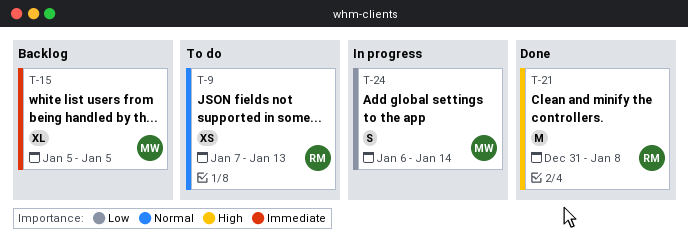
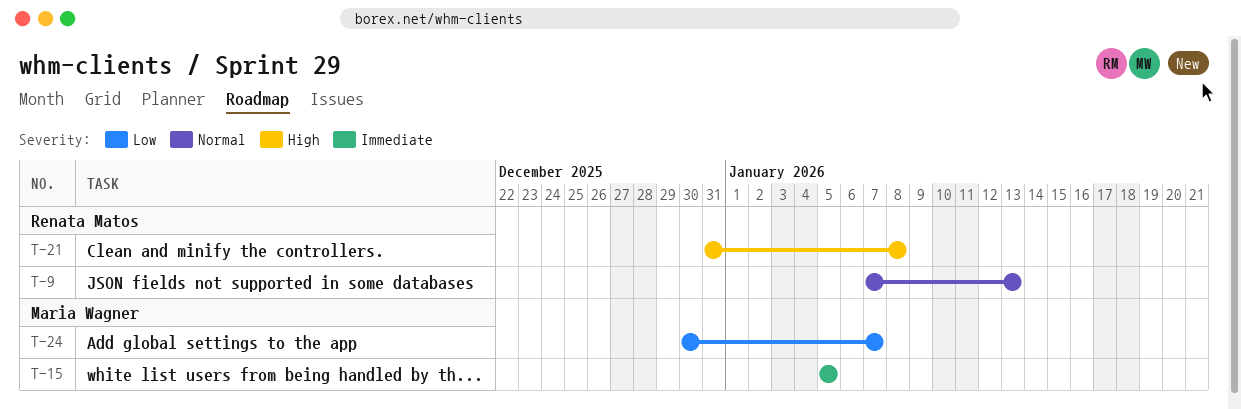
T-24, start: Jan 6 -> Dec 30
T-24, due: Jan 14 -> Jan 7

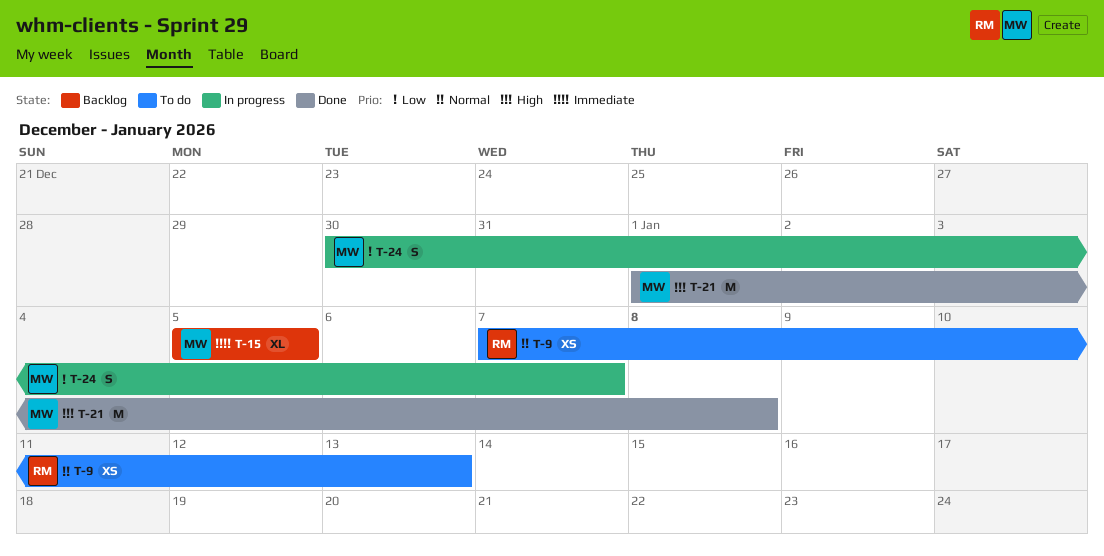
T-21, owner: Renata Matos -> Maria Wagner
T-21, start: Dec 31 -> Jan 1

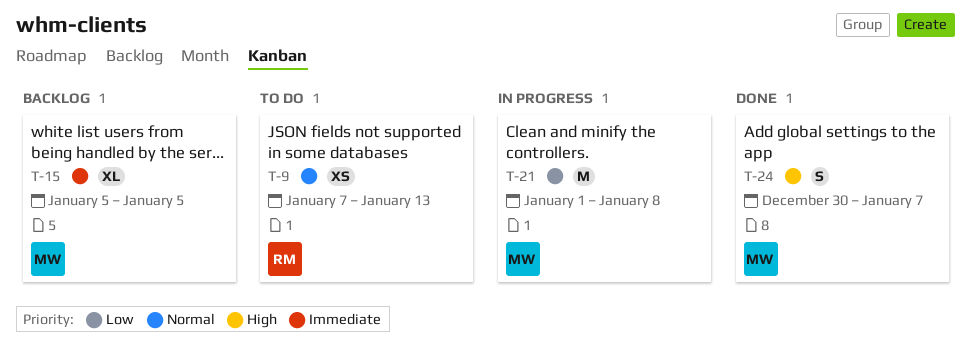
T-21, status: Done -> In progress
T-21, priority: High -> Low
T-24, status: In progress -> Done
T-24, priority: Low -> High

